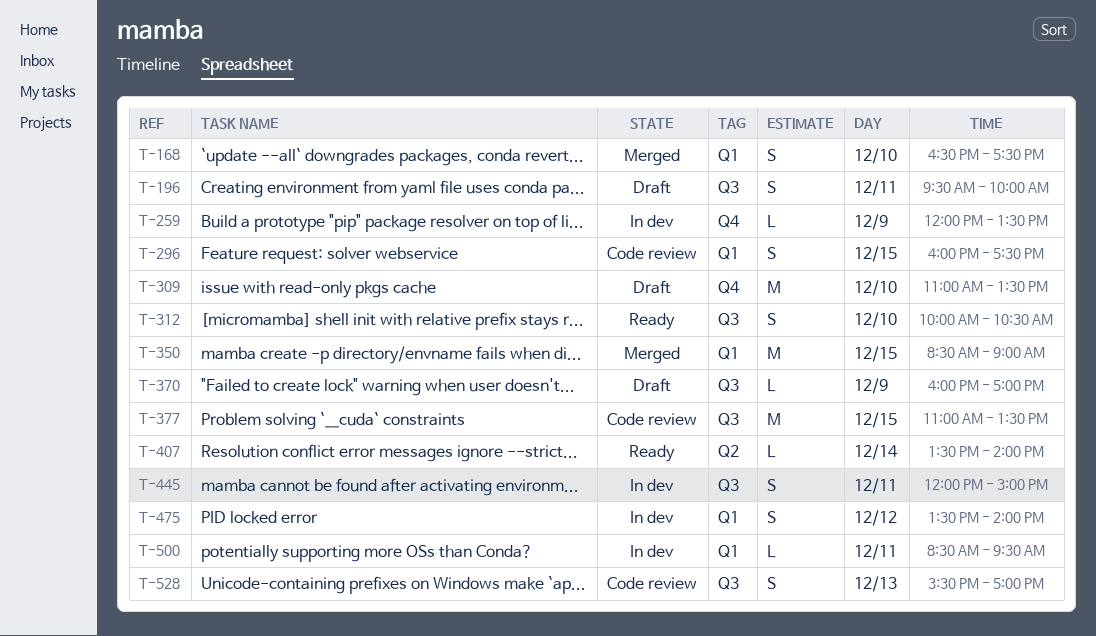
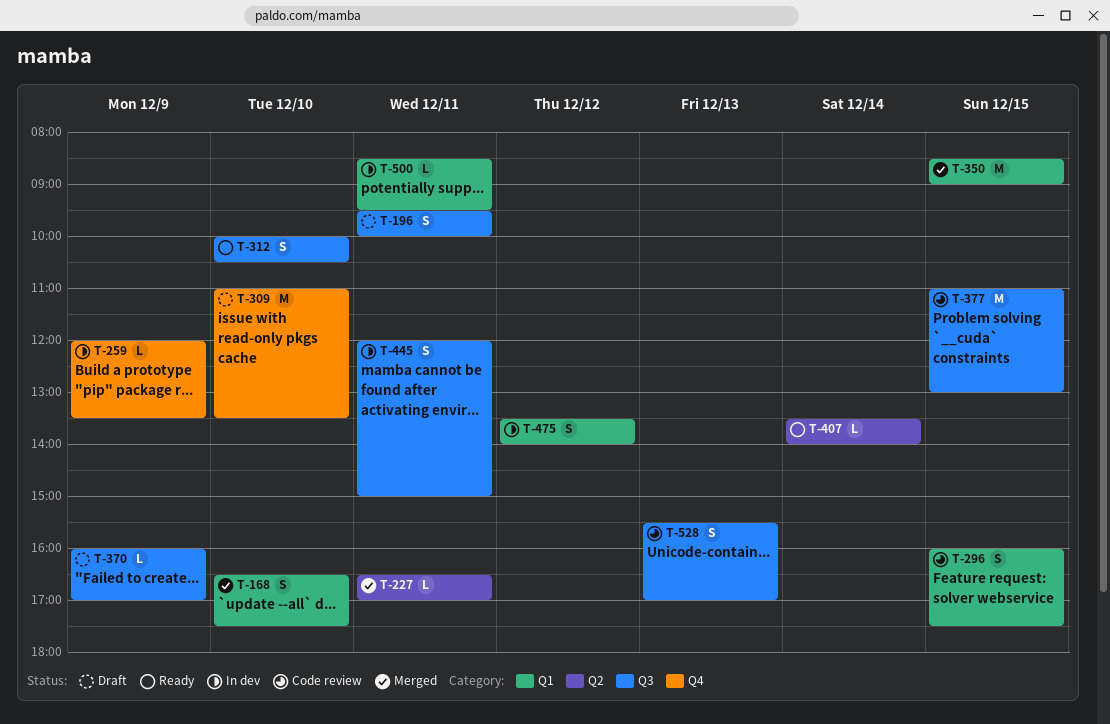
T-227: none -> present
T-377, ends: 13:30 -> 13:00

